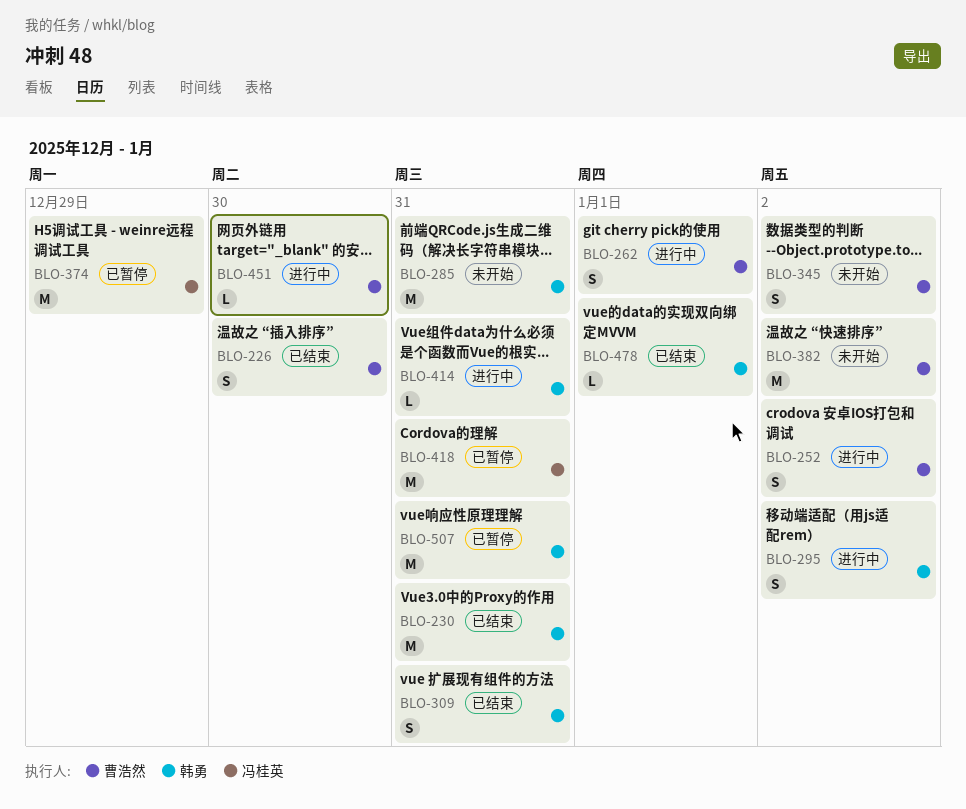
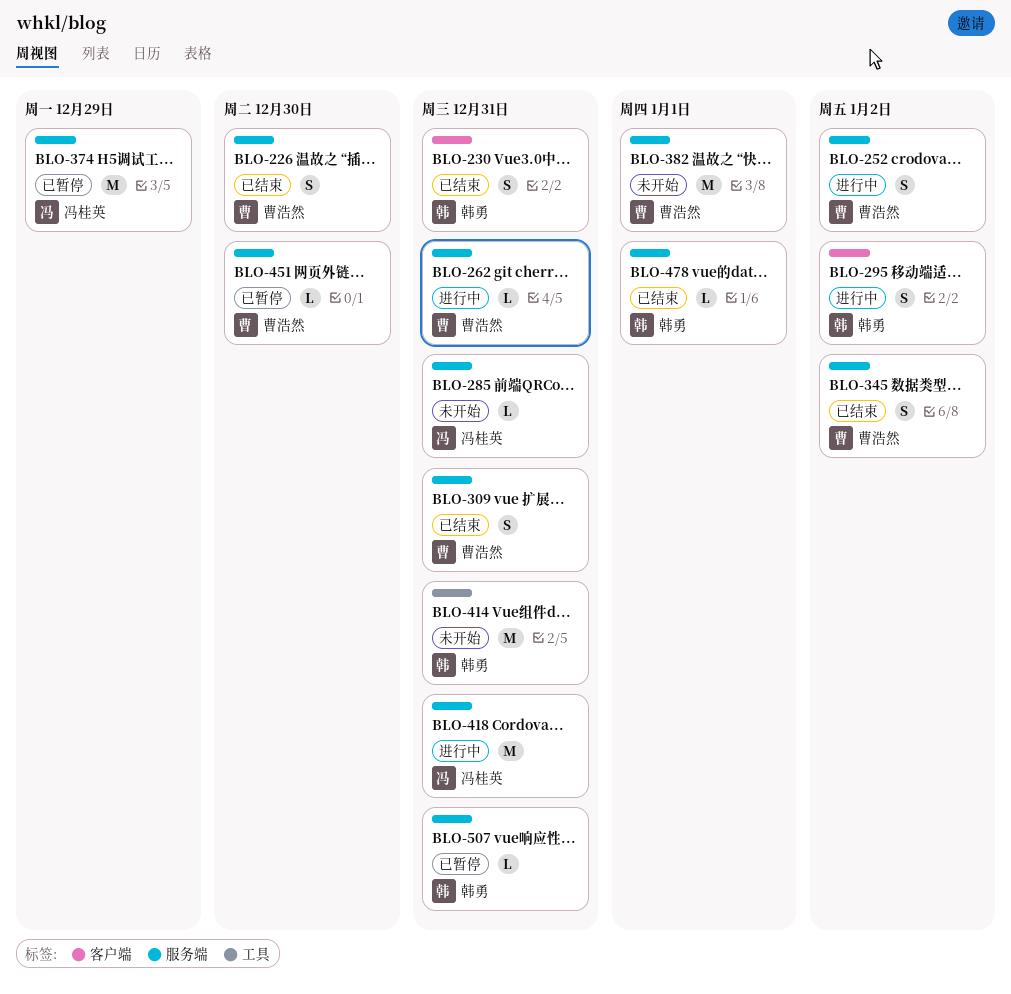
BLO-230, estimate: M -> S
BLO-262, estimate: S -> L
BLO-262, due: Jan 1 -> Dec 31
BLO-285, owner: 韩勇 -> 冯桂英
BLO-285, estimate: M -> L
BLO-309, owner: 韩勇 -> 曹浩然
BLO-345, status: 未开始 -> 已结束
BLO-382, due: Jan 2 -> Jan 1
BLO-414, status: 进行中 -> 未开始
BLO-414, estimate: L -> M
BLO-418, status: 已暂停 -> 进行中
BLO-451, status: 进行中 -> 已暂停
BLO-507, estimate: M -> L

